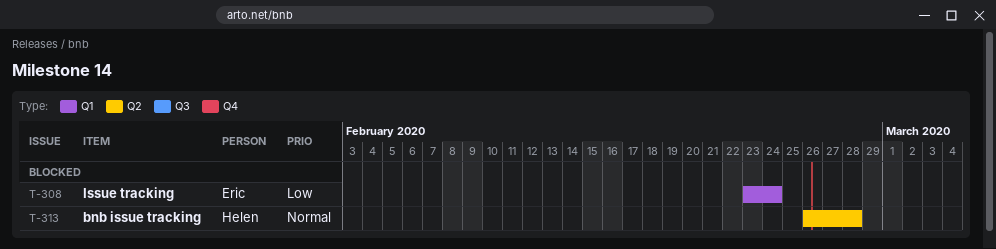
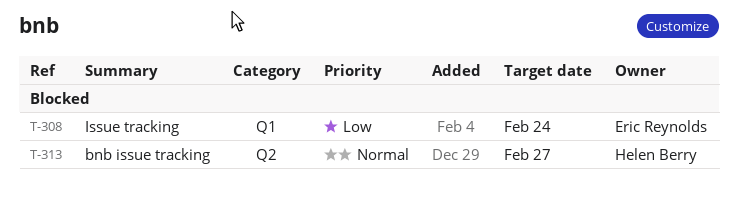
T-313, due: Feb 28 -> Feb 27

